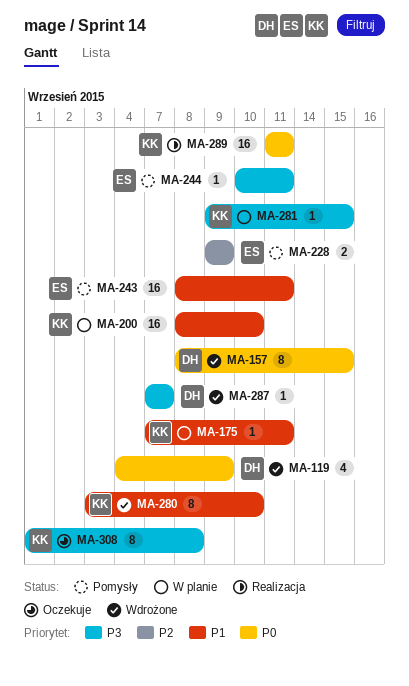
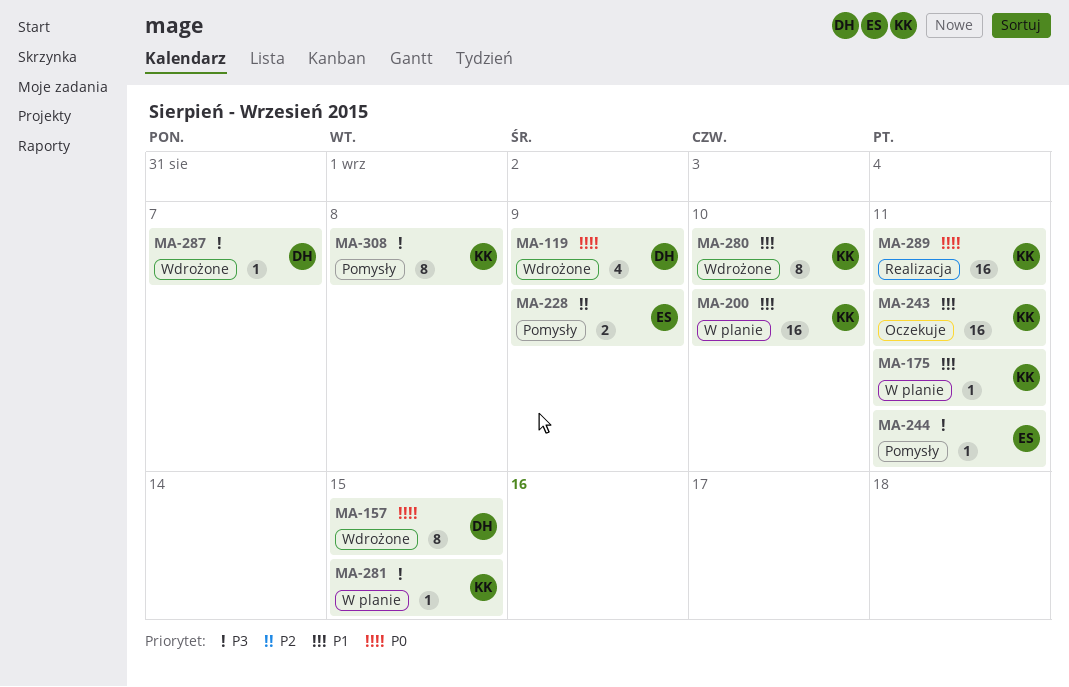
MA-243, status: Pomysły -> Oczekuje
MA-243, owner: ES -> KK
MA-308, status: Oczekuje -> Pomysły

